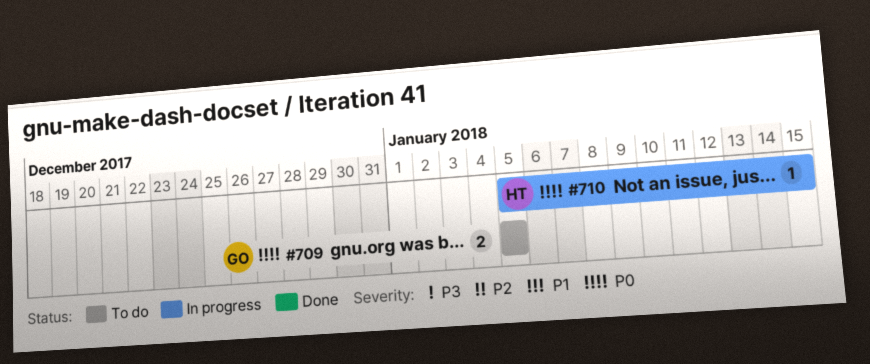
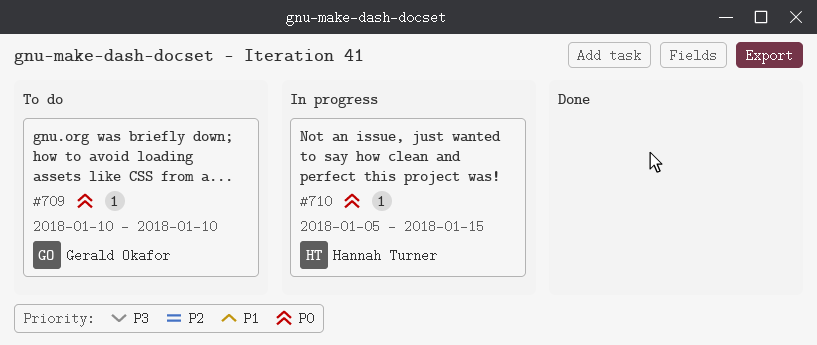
#709, estimate: 2 -> 1
#709, start: Jan 5 -> Jan 10
#709, due: Jan 5 -> Jan 10

